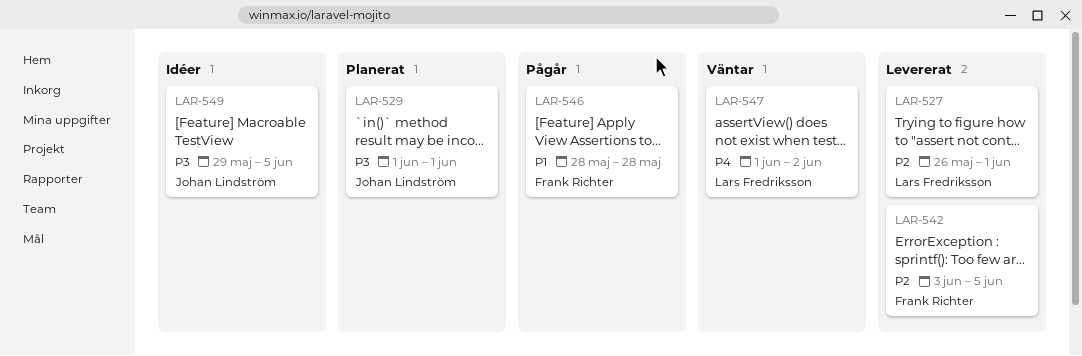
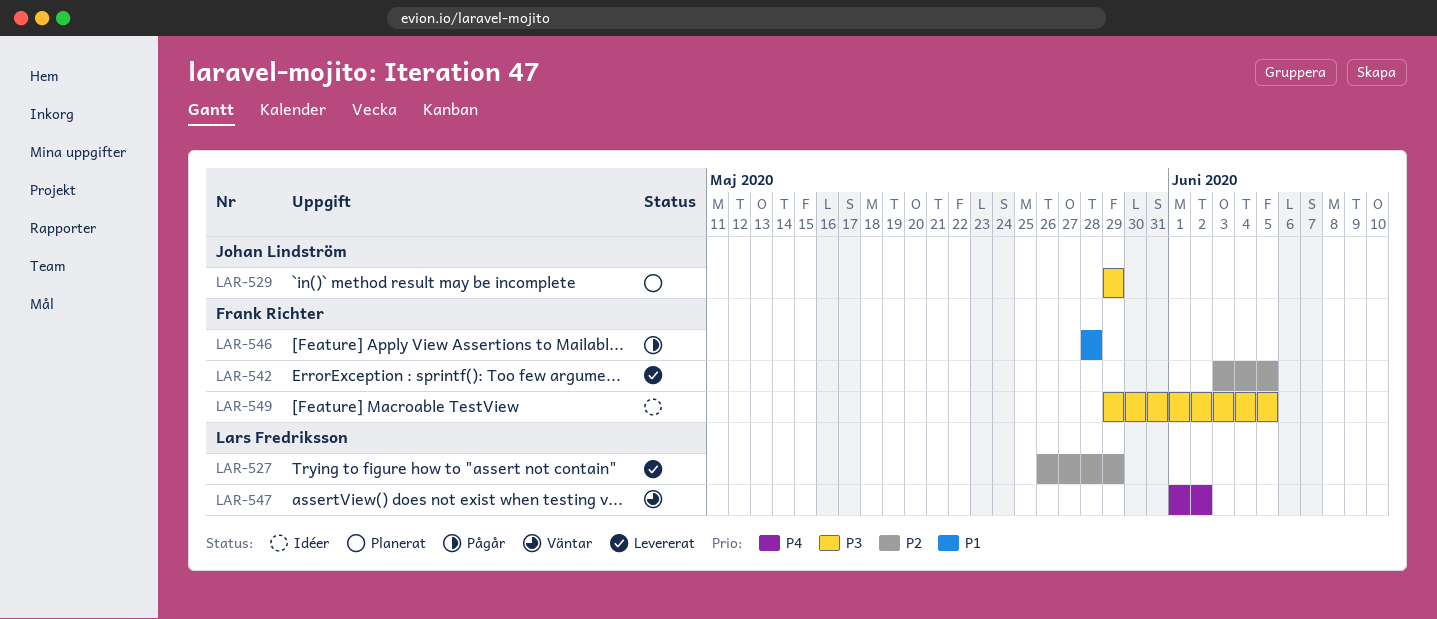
LAR-527, due: Jun 1 -> May 29
LAR-529, start: Jun 1 -> May 29
LAR-529, due: Jun 1 -> May 29
LAR-549, owner: Johan Lindström -> Frank Richter

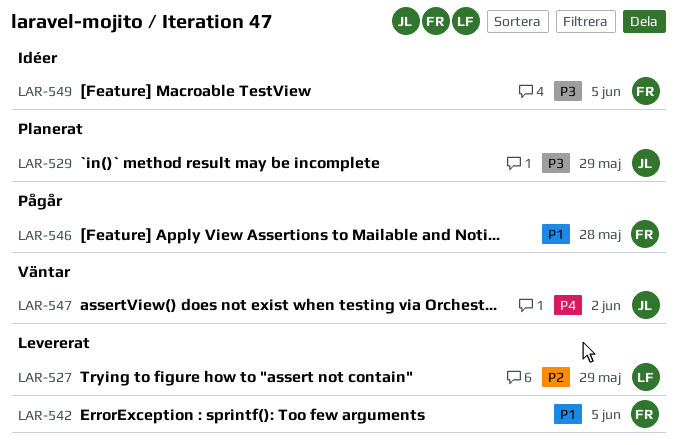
LAR-542, priority: P2 -> P1
LAR-547, owner: Lars Fredriksson -> Johan Lindström

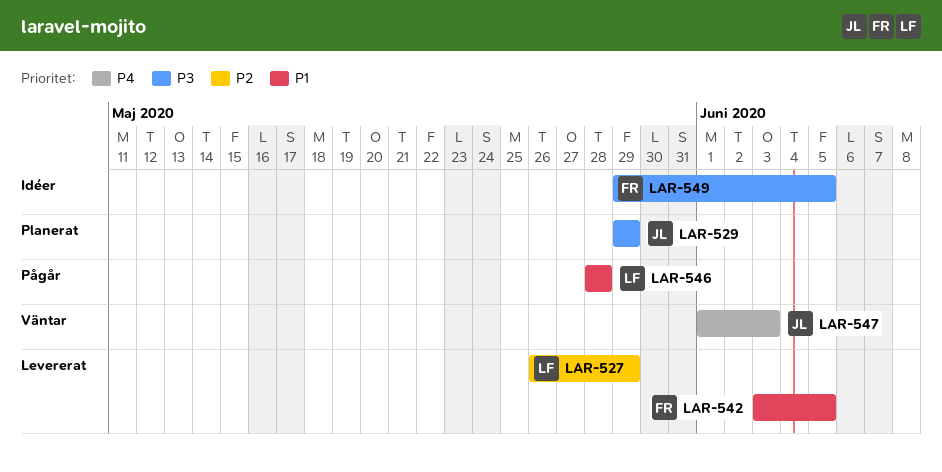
LAR-546, owner: FR -> LF
LAR-547, due: Jun 2 -> Jun 3

